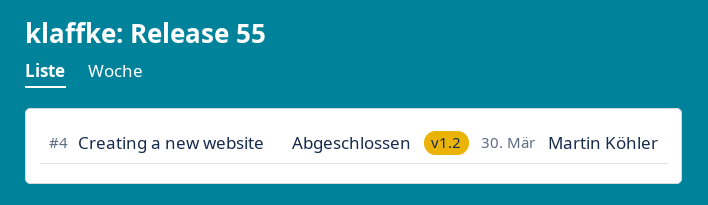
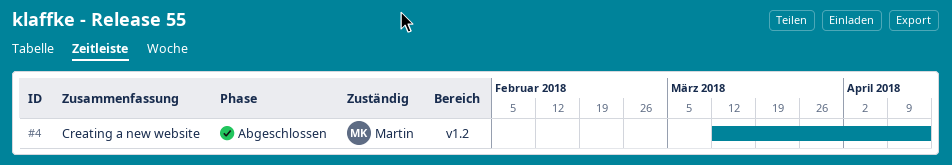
#4, due: Mar 30 -> Apr 13

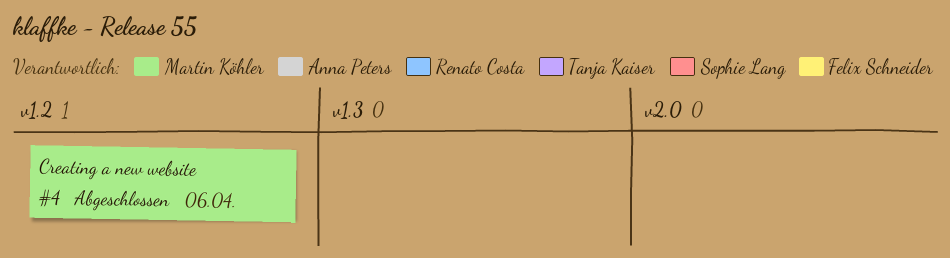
#4, due: Apr 13 -> Apr 6

